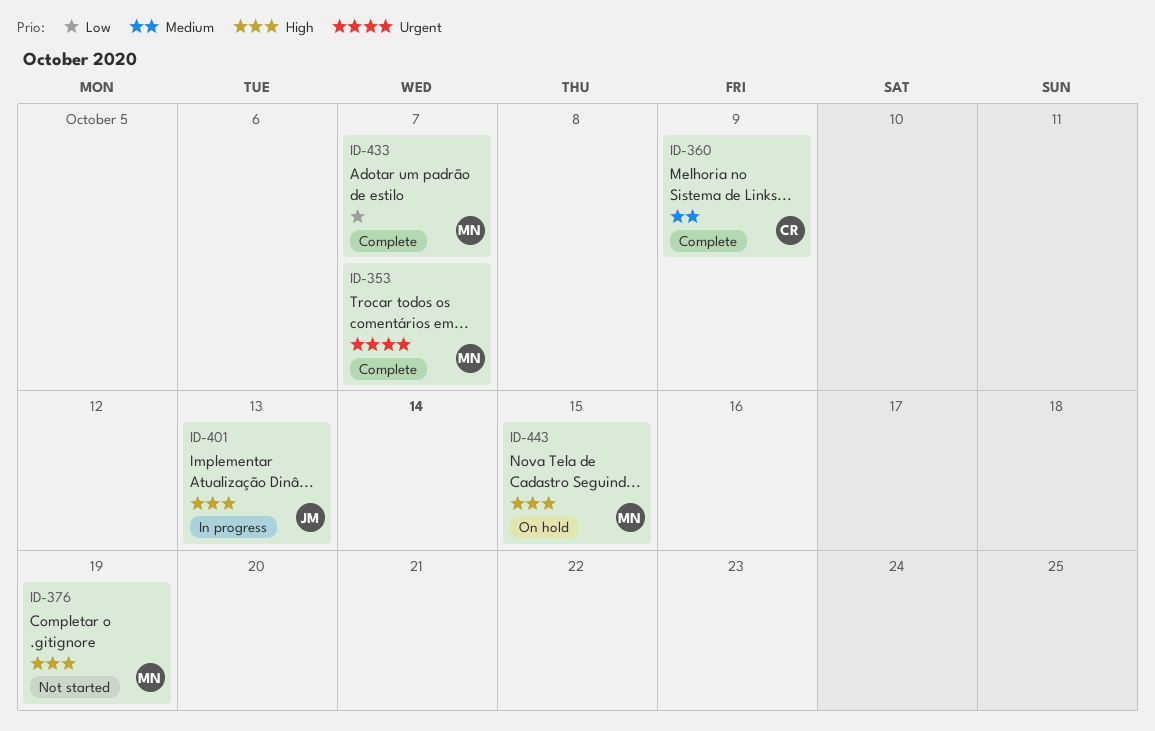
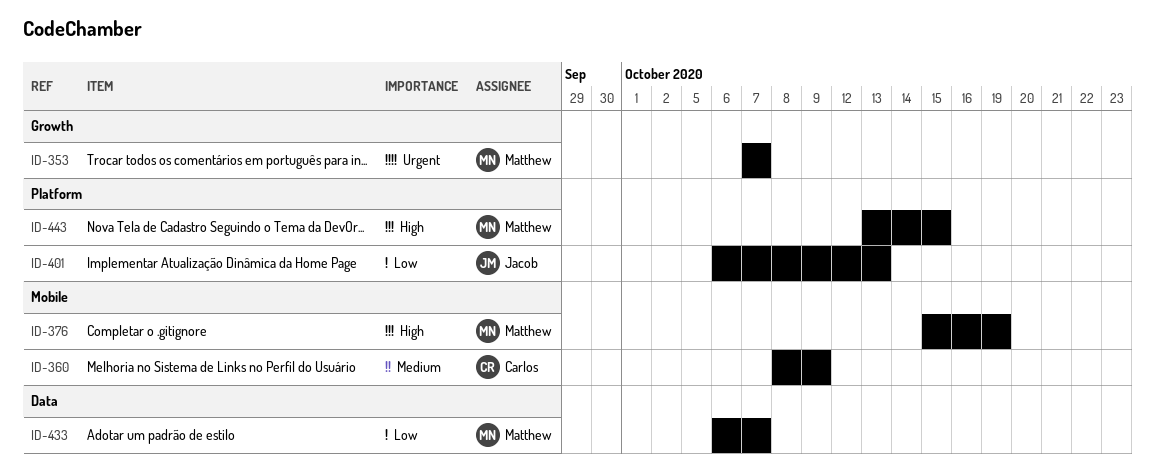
ID-401, priority: High -> Low

